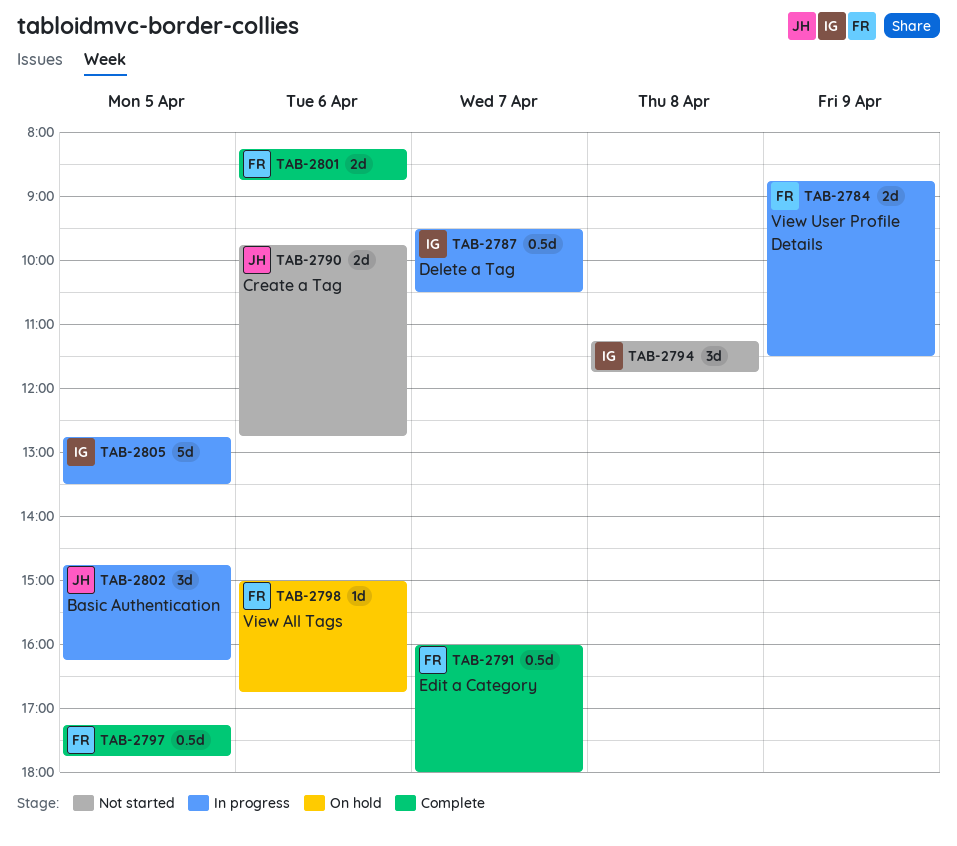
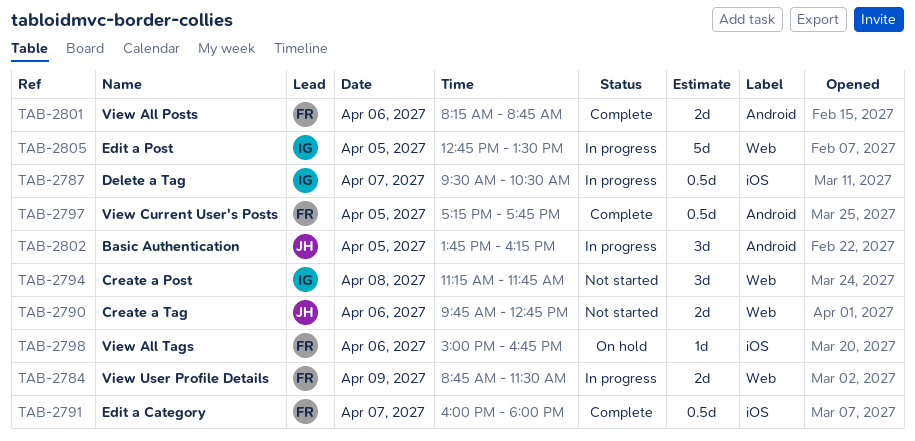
TAB-2802, begins: 14:45 -> 13:45

